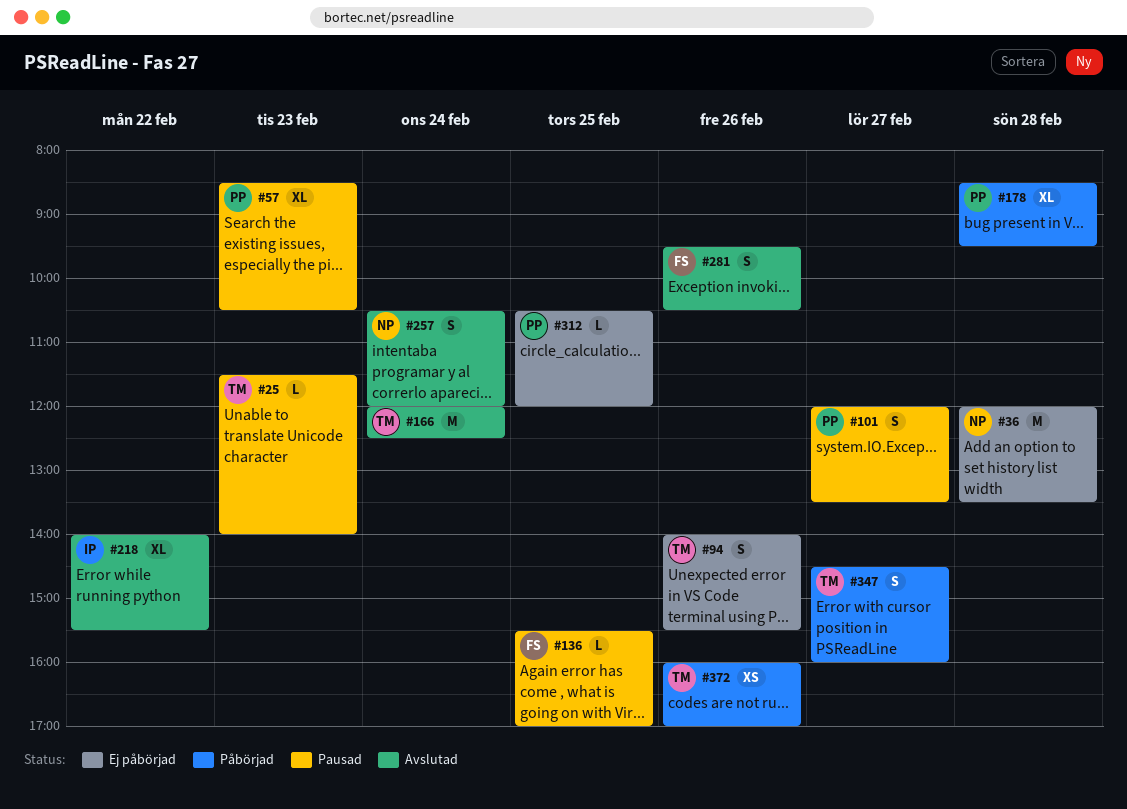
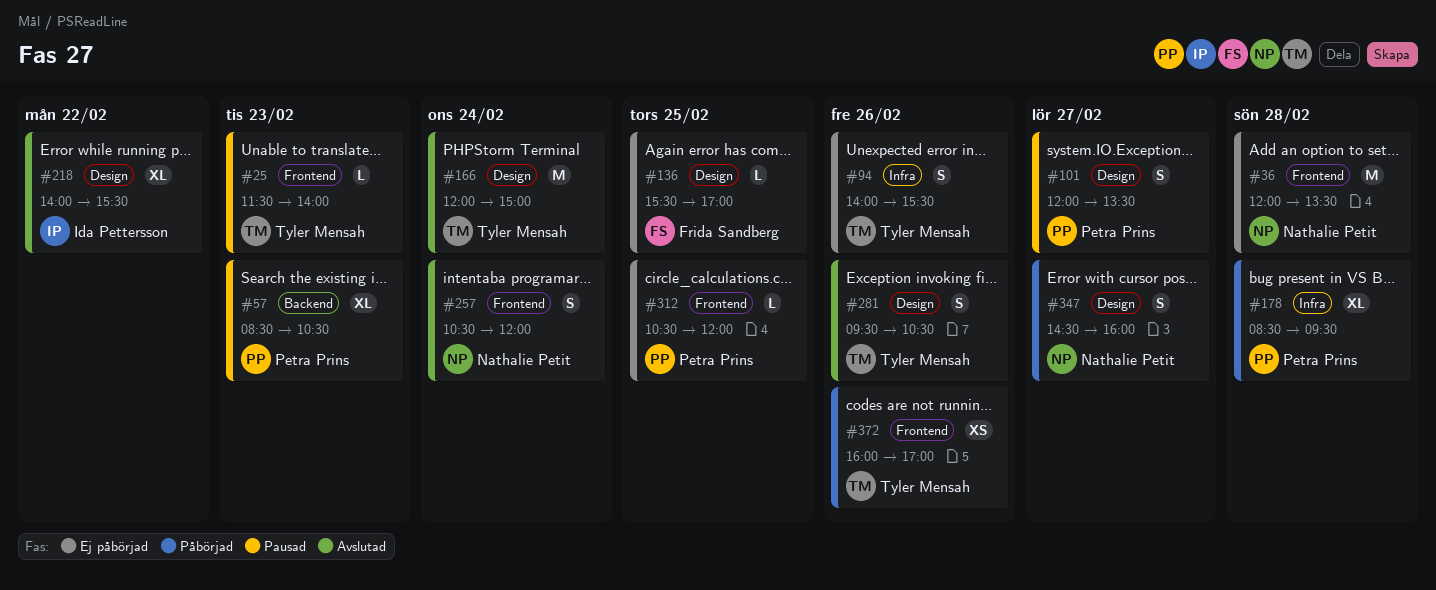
#136, status: Pausad -> Ej påbörjad
#166, ends: 12:30 -> 15:00
#281, owner: Frida Sandberg -> Tyler Mensah
#347, owner: Tyler Mensah -> Nathalie Petit

